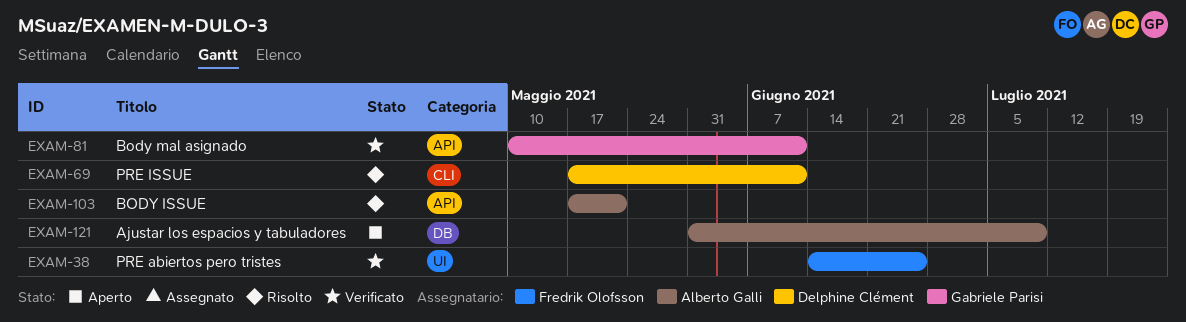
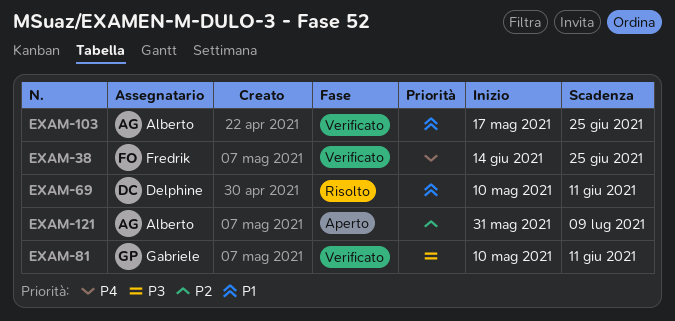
EXAM-69, start: May 17 -> May 10
EXAM-103, status: Risolto -> Verificato
EXAM-103, due: May 21 -> Jun 25

